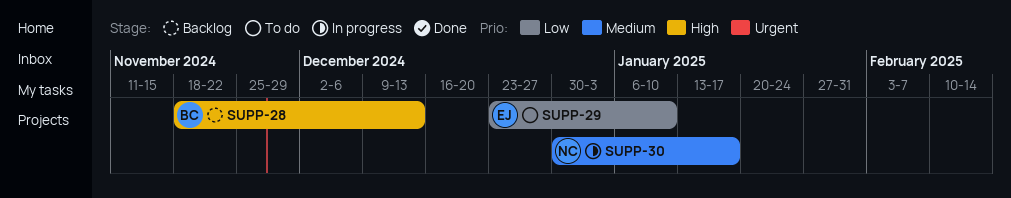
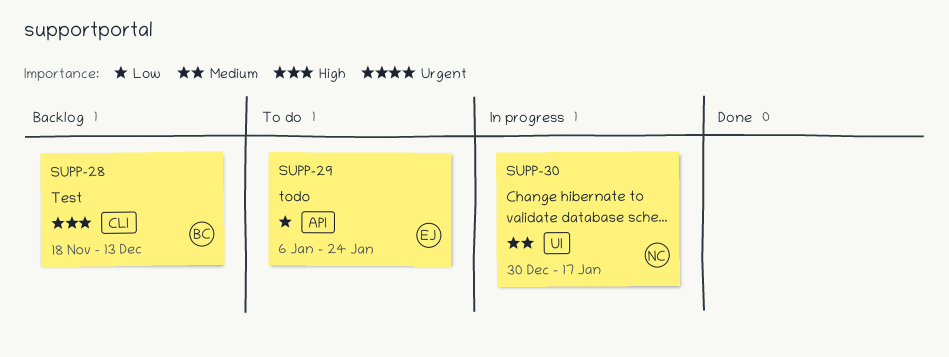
SUPP-29, start: Dec 23 -> Jan 6
SUPP-29, due: Jan 10 -> Jan 24

